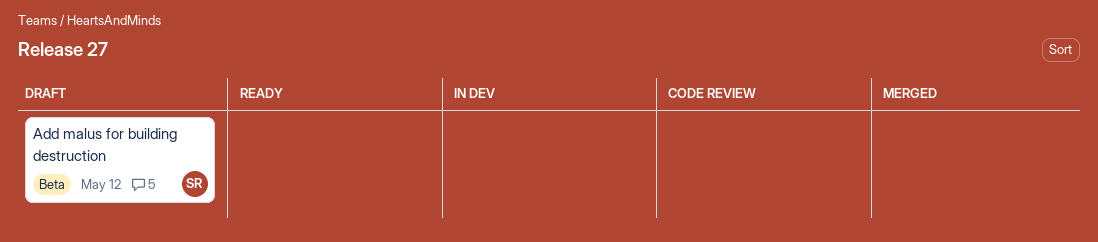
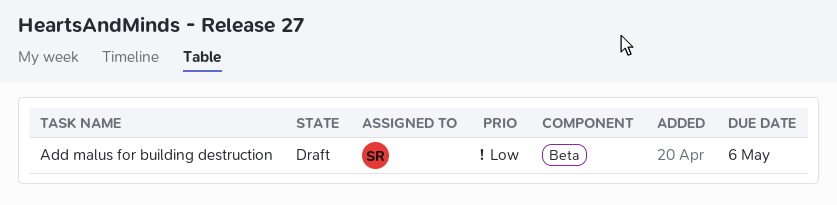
Add malus for building destruction, due: May 12 -> May 6

